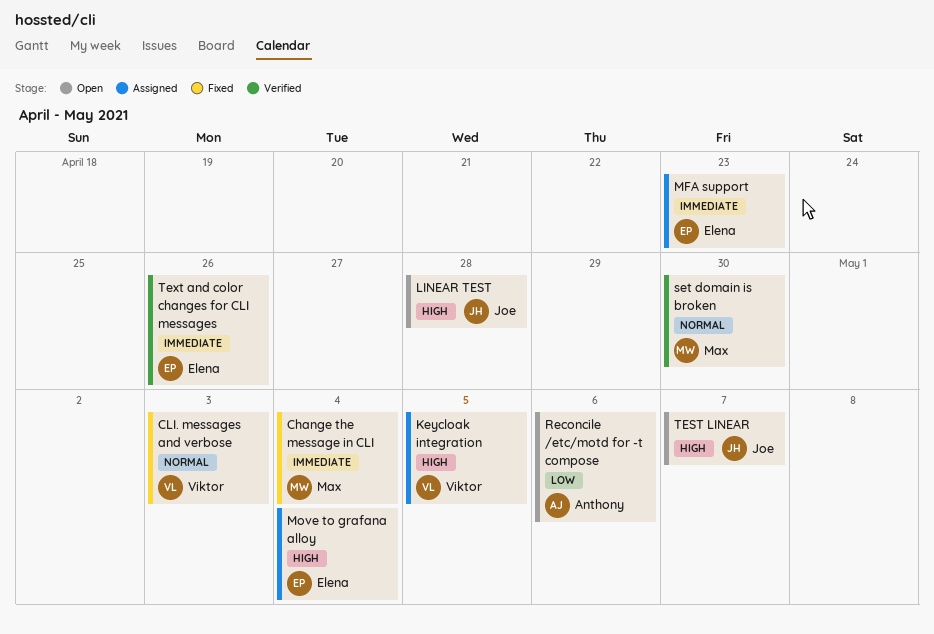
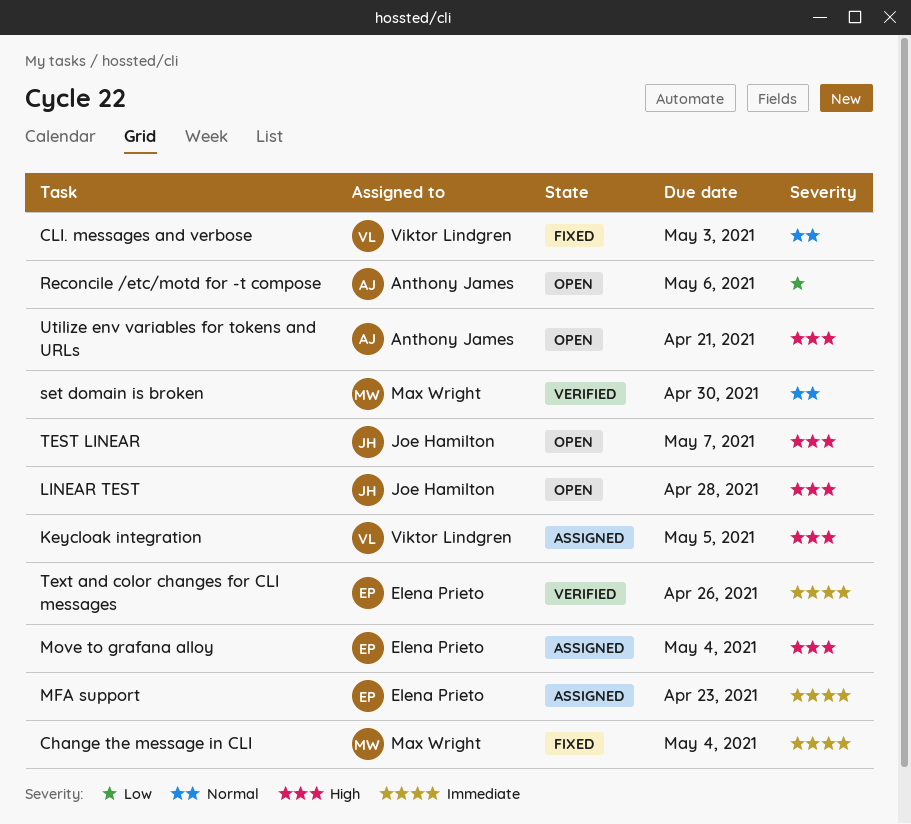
Utilize env variables for tokens and URLs: none -> present

